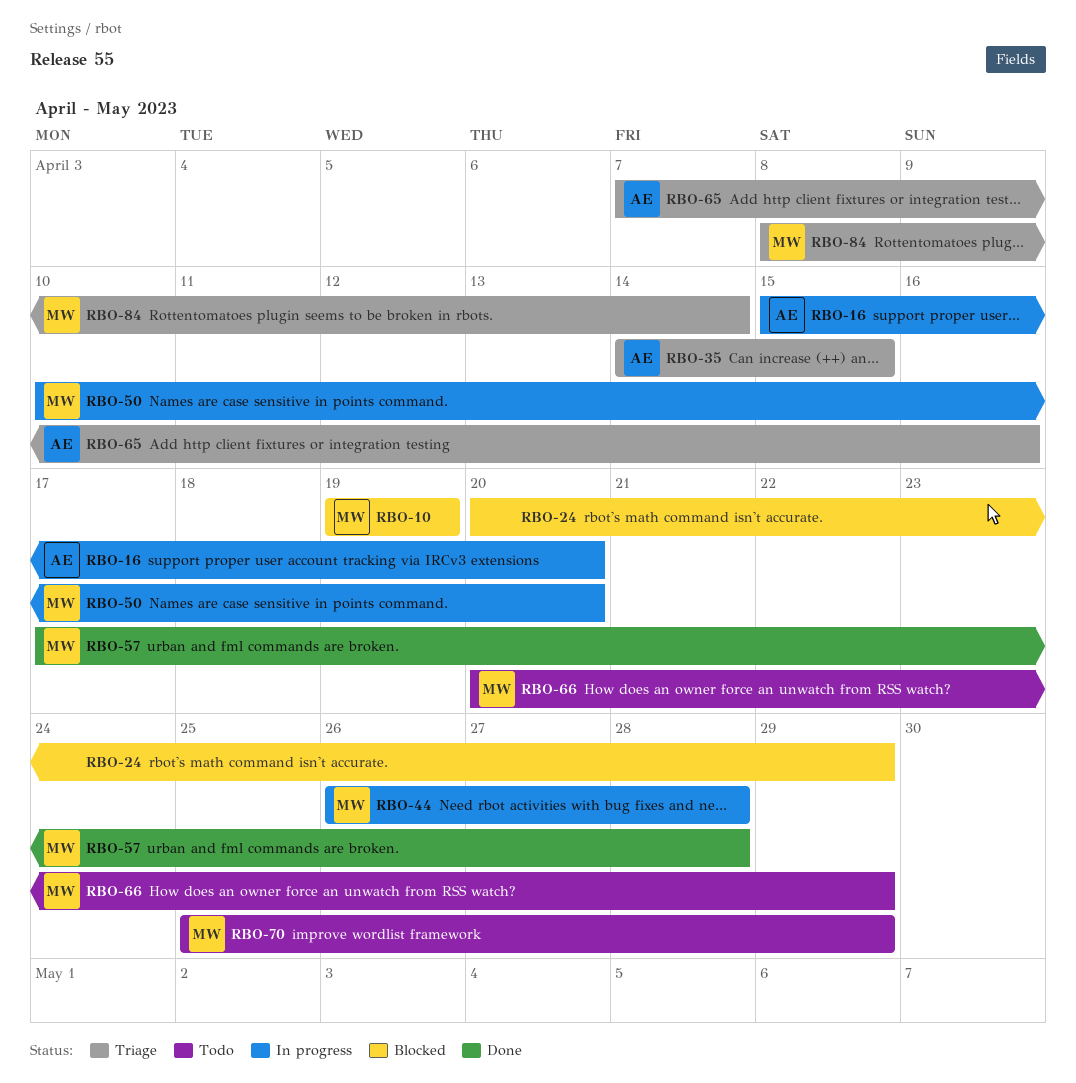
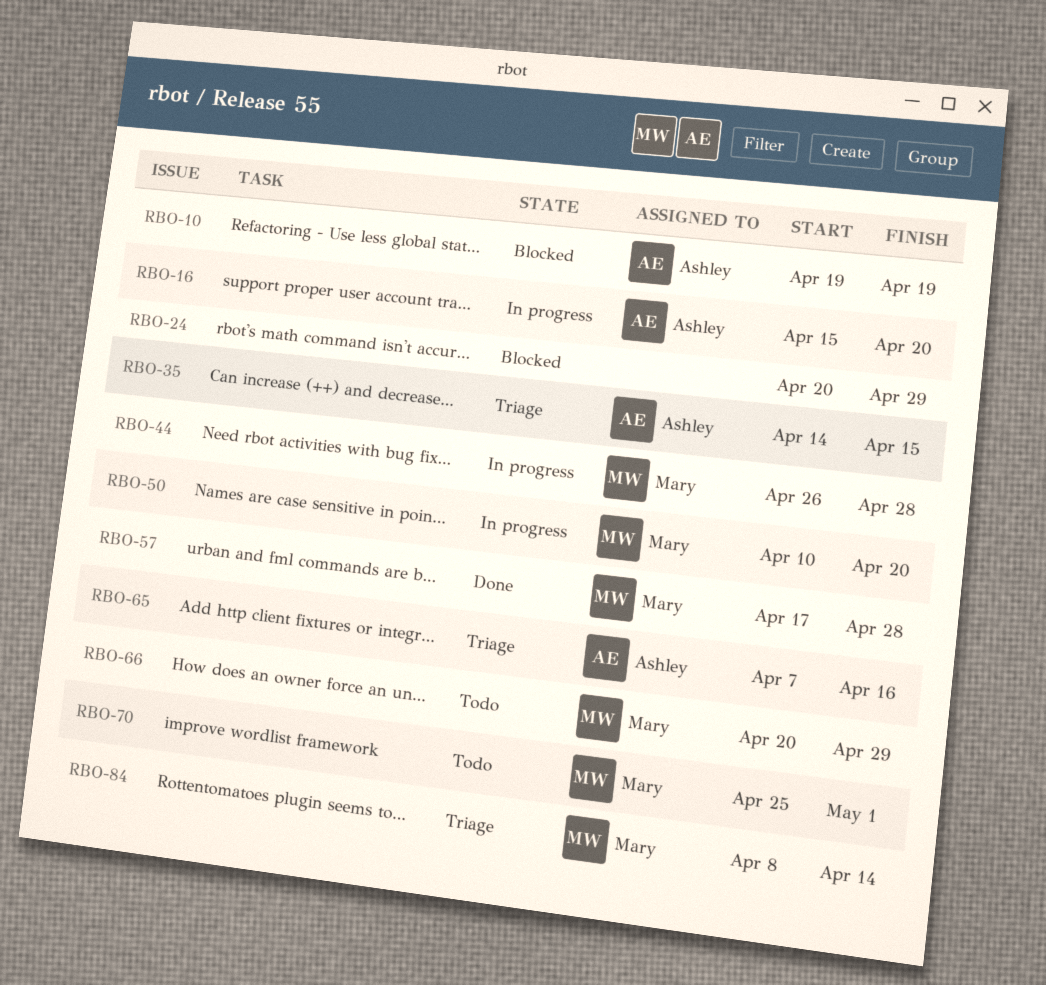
RBO-10, owner: Mary -> Ashley
RBO-70, due: Apr 29 -> May 1

